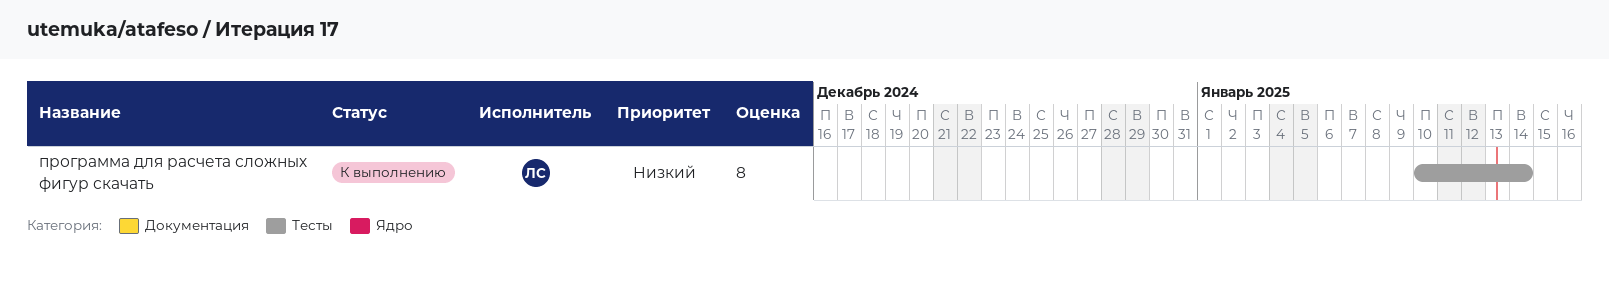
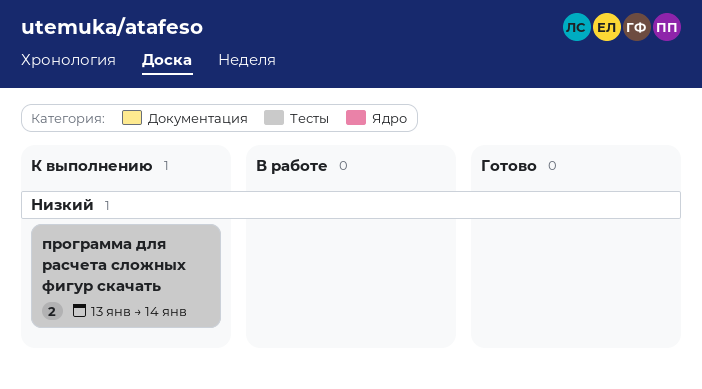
программа для расчета сложных фигур скачать, estimate: 8 -> 2
программа для расчета сложных фигур скачать, start: Jan 10 -> Jan 13

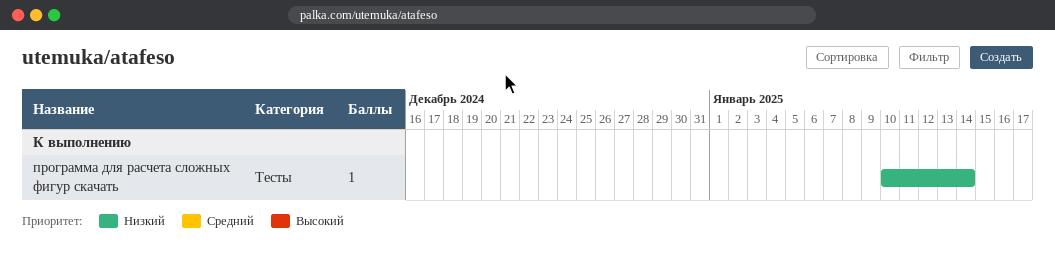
программа для расчета сложных фигур скачать, estimate: 2 -> 1
программа для расчета сложных фигур скачать, start: Jan 13 -> Jan 10

